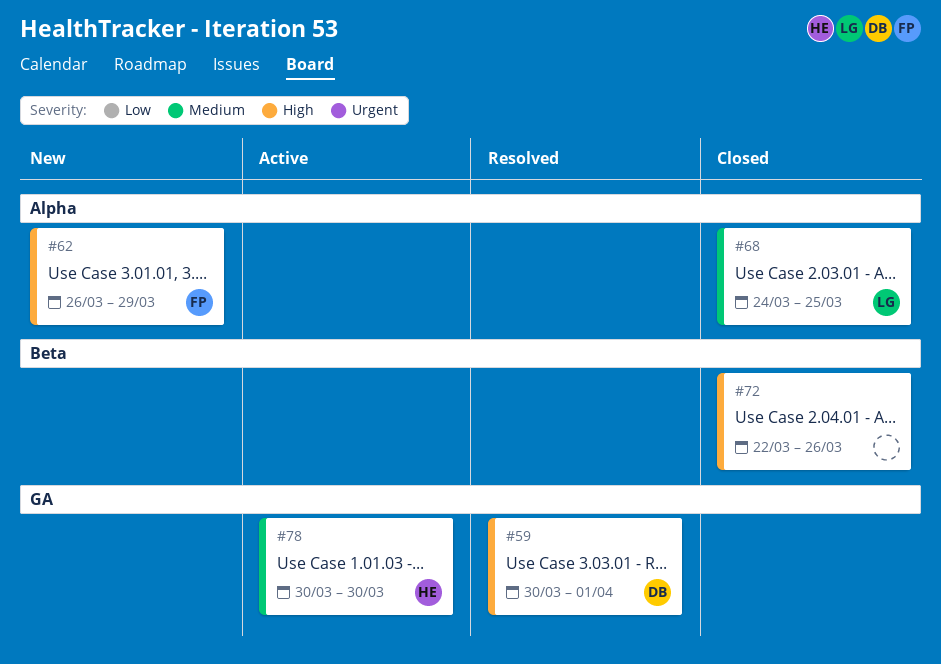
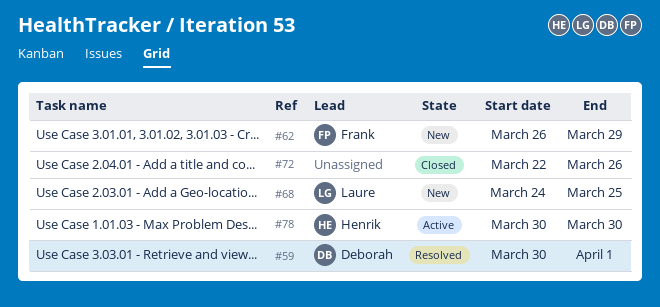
#68, status: Closed -> New

